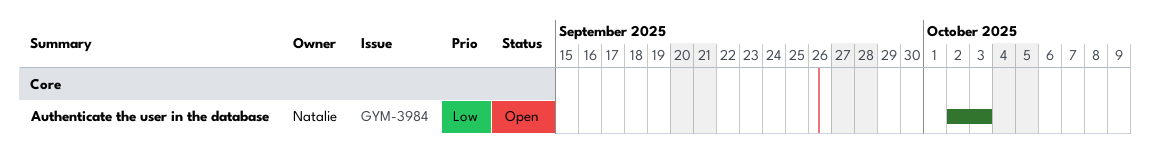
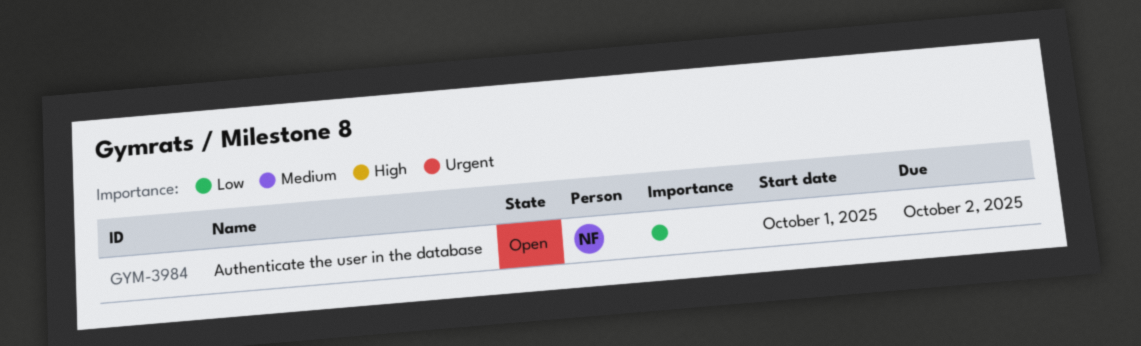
GYM-3984, start: Oct 2 -> Oct 1
GYM-3984, due: Oct 3 -> Oct 2

